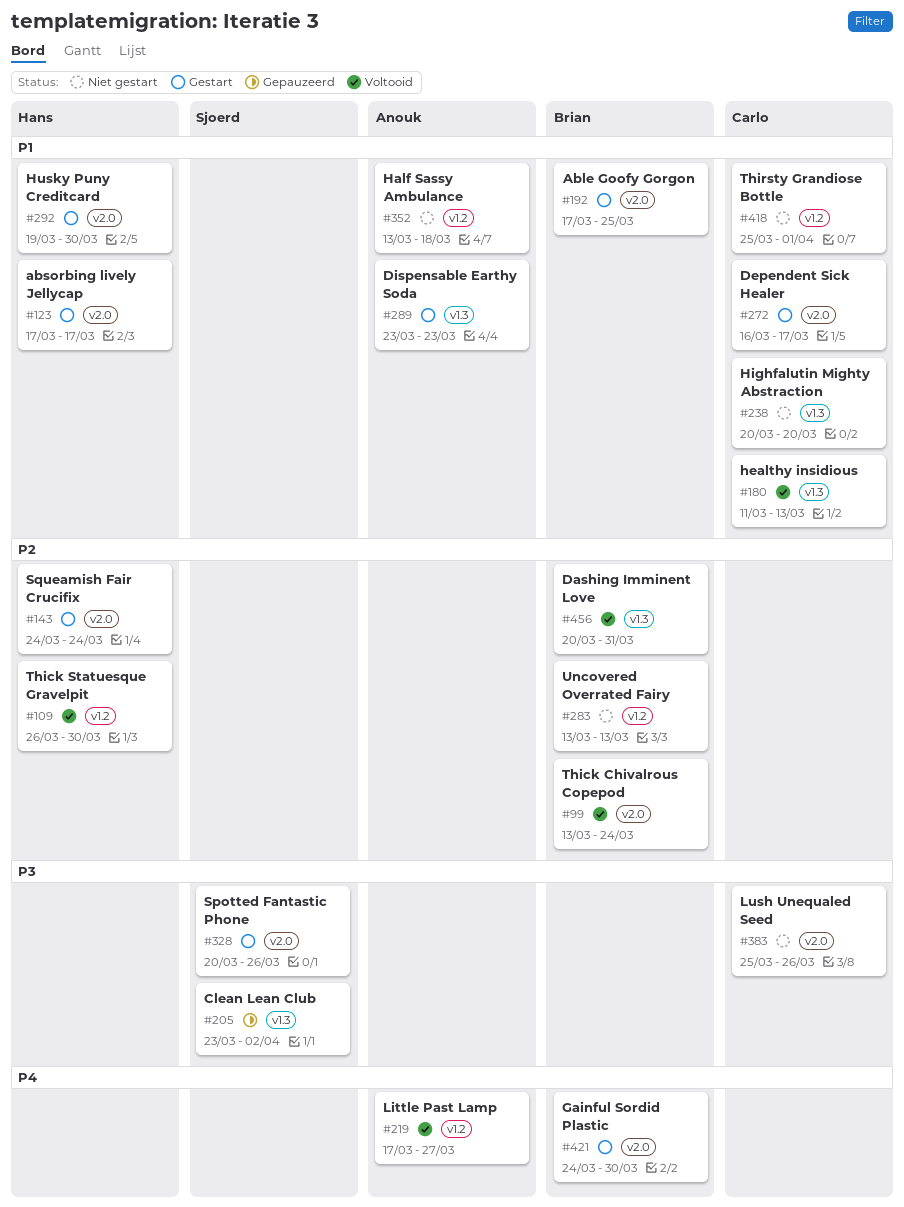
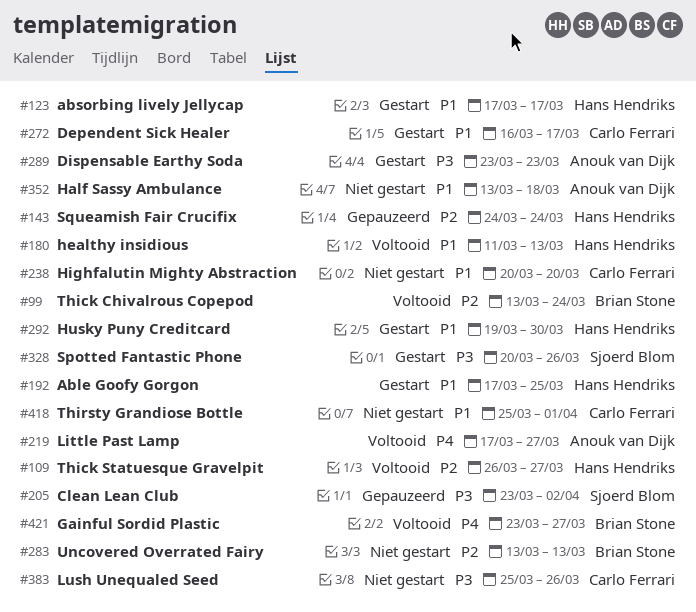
#109, due: Mar 30 -> Mar 27
#143, status: Gestart -> Gepauzeerd
#180, owner: Carlo Ferrari -> Hans Hendriks
#192, owner: Brian Stone -> Hans Hendriks
#289, priority: P1 -> P3
#421, status: Gestart -> Voltooid
#421, start: Mar 24 -> Mar 23
#421, due: Mar 30 -> Mar 27
#456: present -> none

